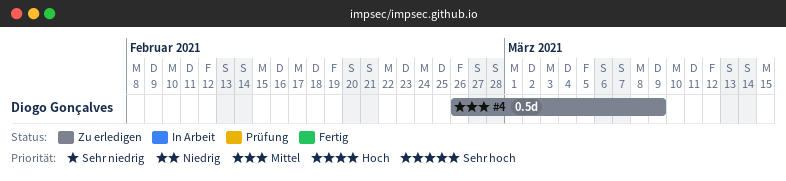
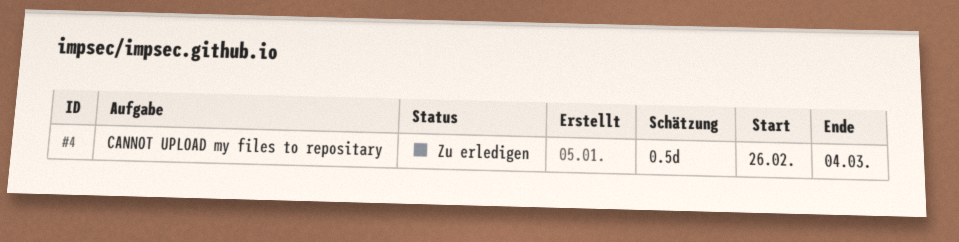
#4, due: Mar 9 -> Mar 4

